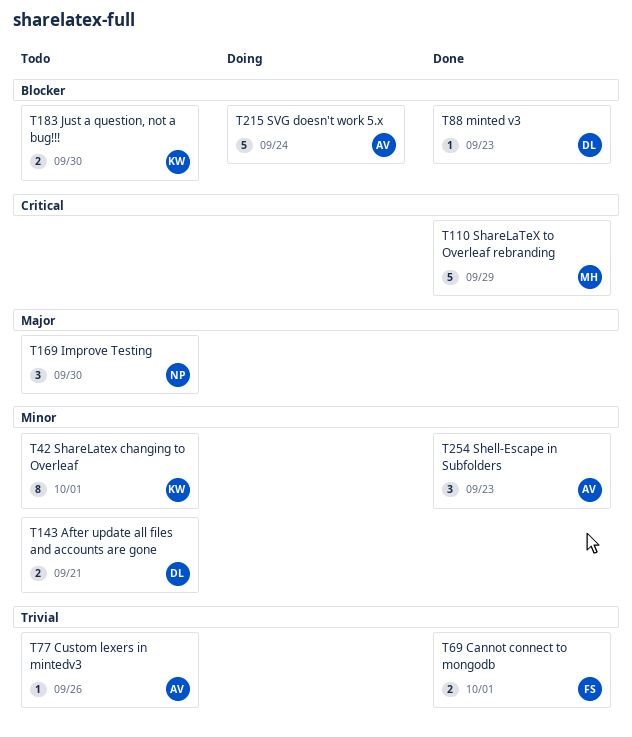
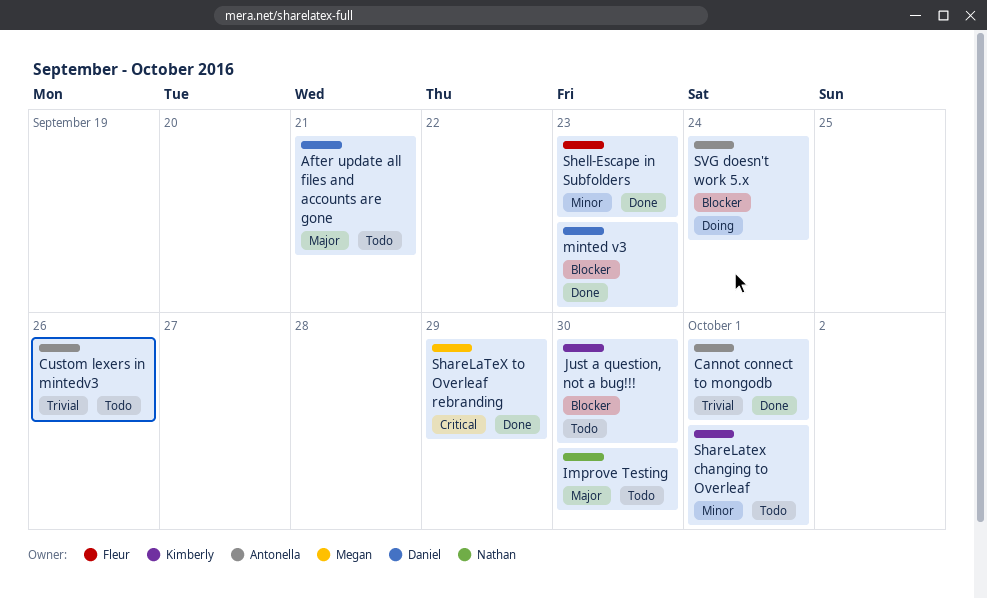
After update all files and accounts are gone, priority: Minor -> Major
Cannot connect to mongodb, owner: Fleur -> Antonella
Shell-Escape in Subfolders, owner: Antonella -> Fleur

